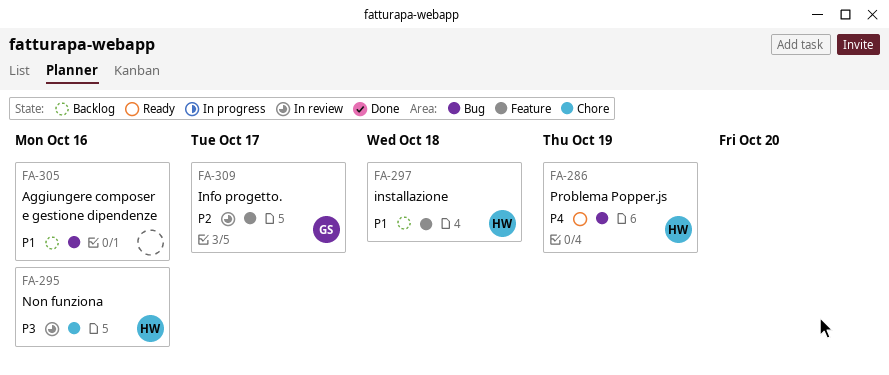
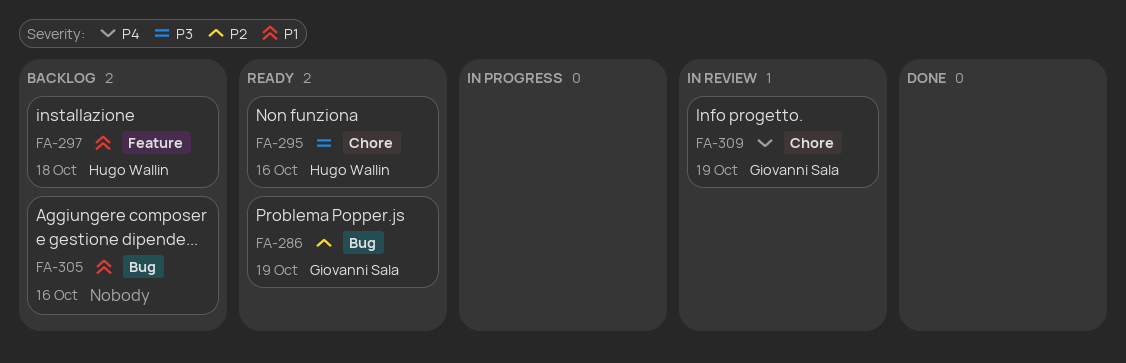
FA-286, owner: Hugo Wallin -> Giovanni Sala
FA-286, priority: P4 -> P2
FA-295, status: In review -> Ready
FA-309, priority: P2 -> P4
FA-309, label: Feature -> Chore
FA-309, due: Oct 17 -> Oct 19

